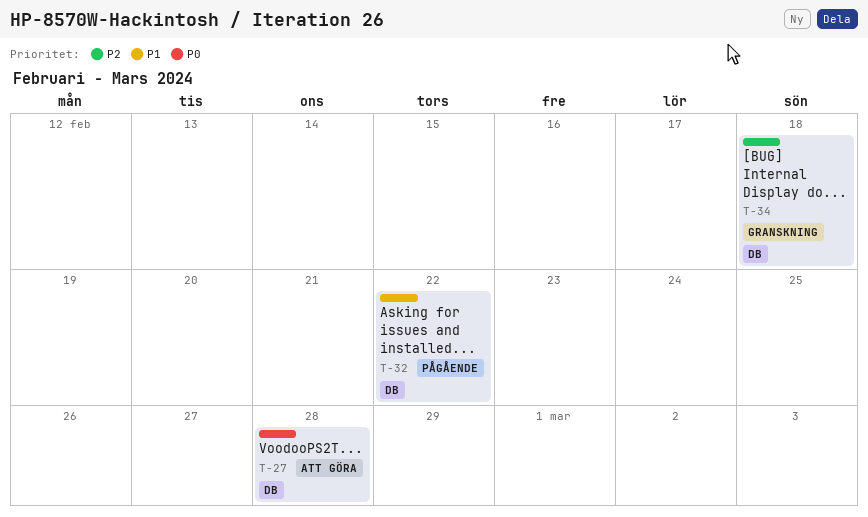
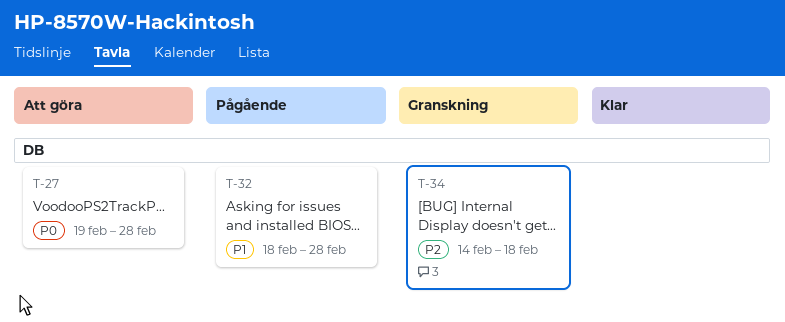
T-32, due: Feb 22 -> Feb 28

